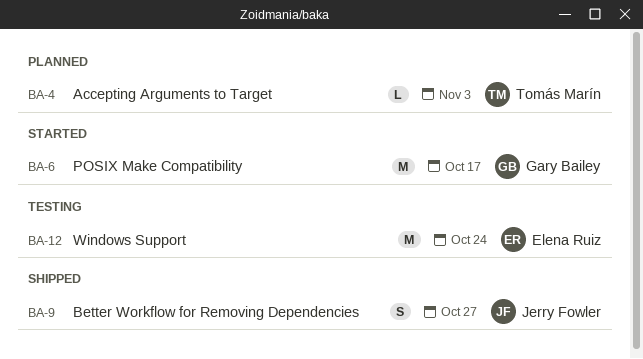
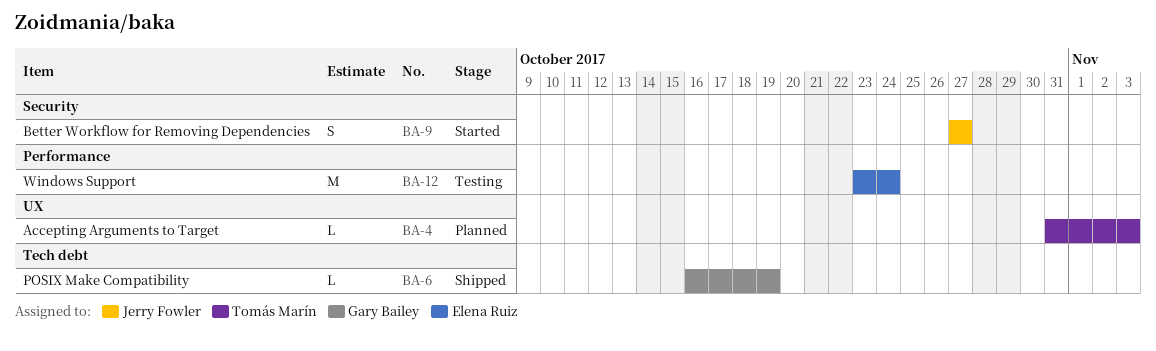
BA-6, status: Started -> Shipped
BA-6, estimate: M -> L
BA-6, due: Oct 17 -> Oct 19
BA-9, status: Shipped -> Started

